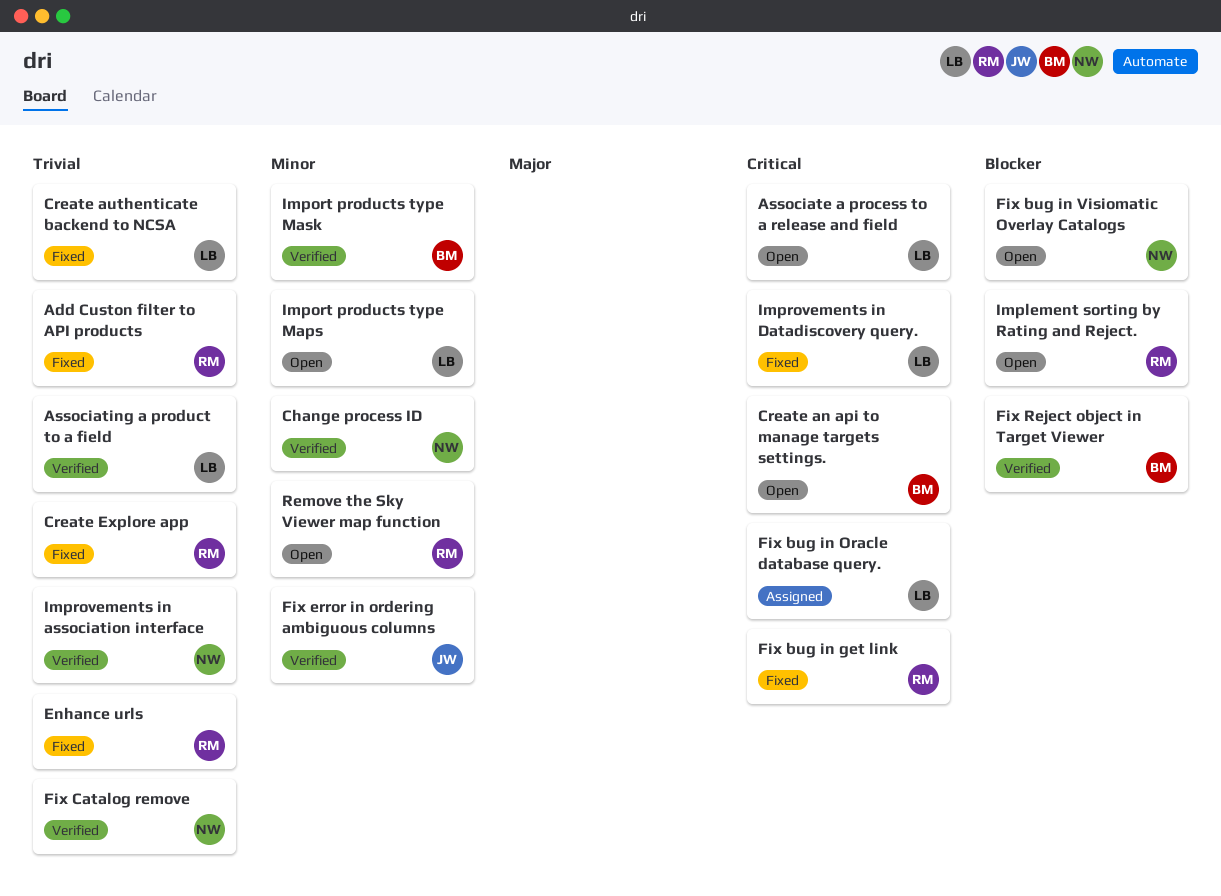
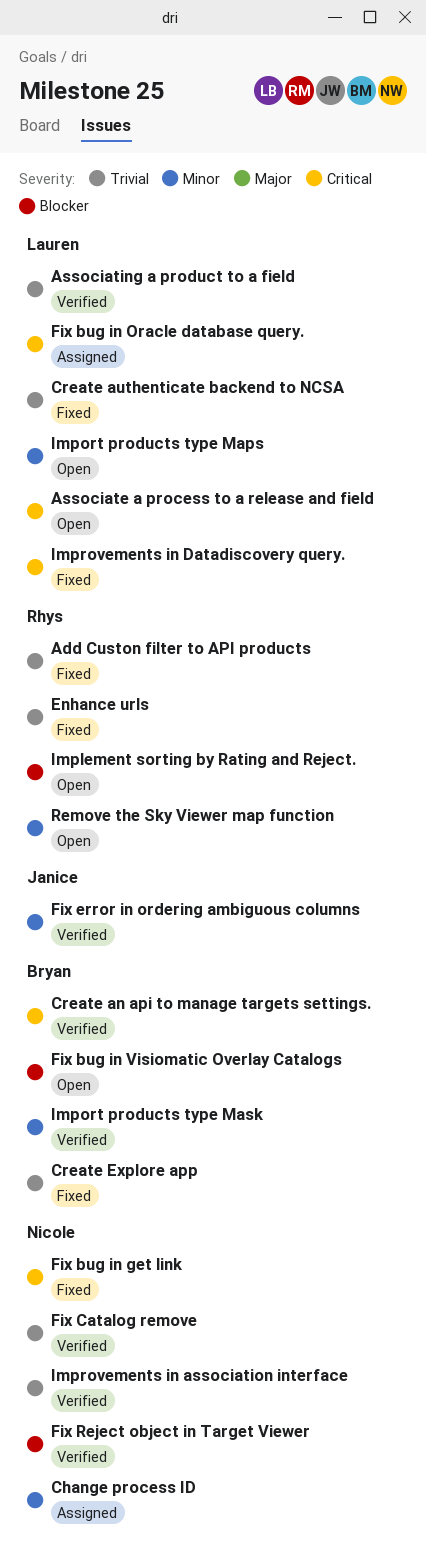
Change process ID, status: Verified -> Assigned
Create an api to manage targets settings., status: Open -> Verified
Create Explore app, owner: Rhys -> Bryan
Fix bug in get link, owner: Rhys -> Nicole
Fix bug in Visiomatic Overlay Catalogs, owner: Nicole -> Bryan
Fix Reject object in Target Viewer, owner: Bryan -> Nicole

